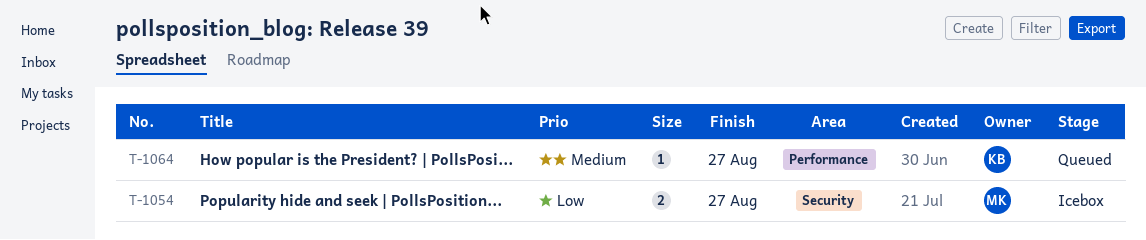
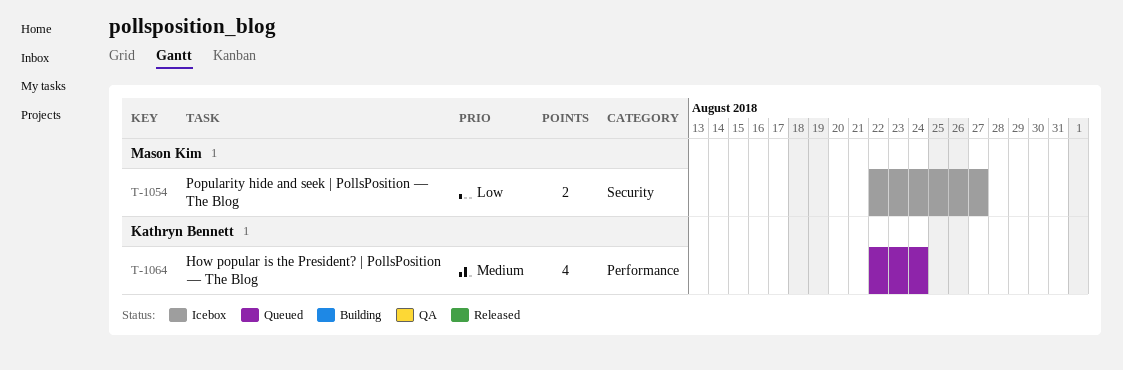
T-1064, estimate: 1 -> 4
T-1064, due: Aug 27 -> Aug 24

